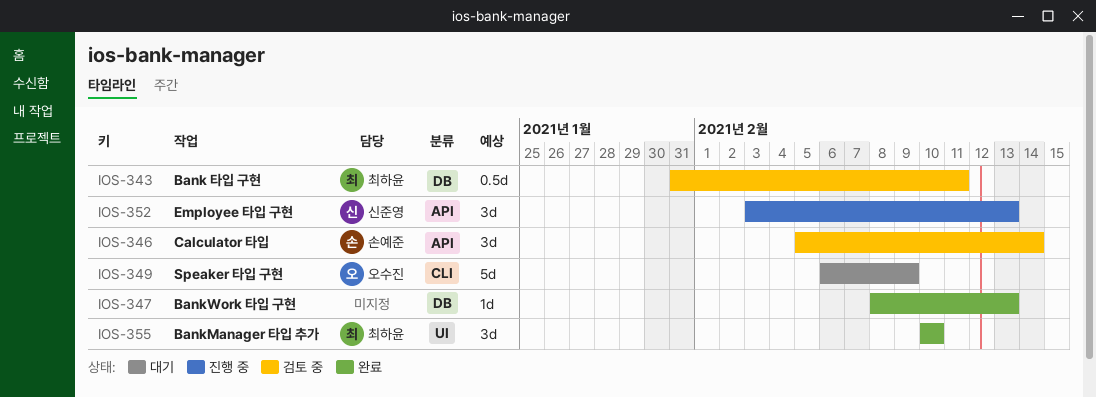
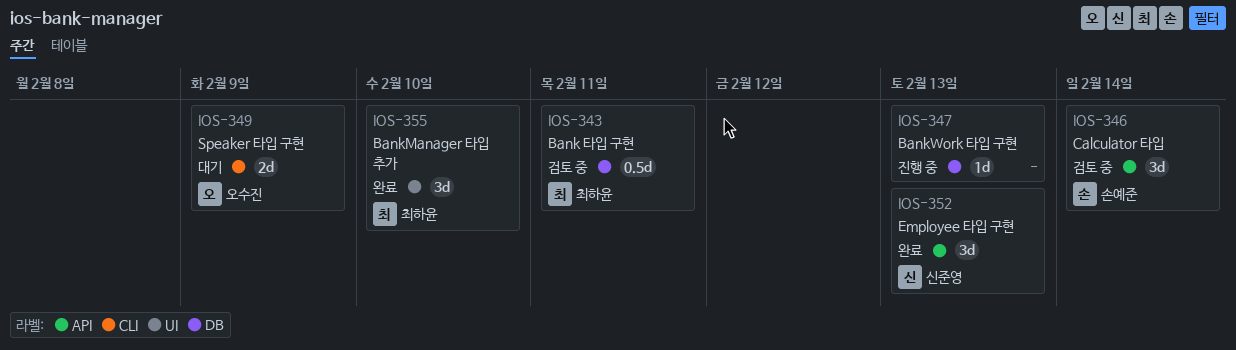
IOS-347, status: 완료 -> 진행 중
IOS-349, estimate: 5d -> 2d
IOS-352, status: 진행 중 -> 완료

